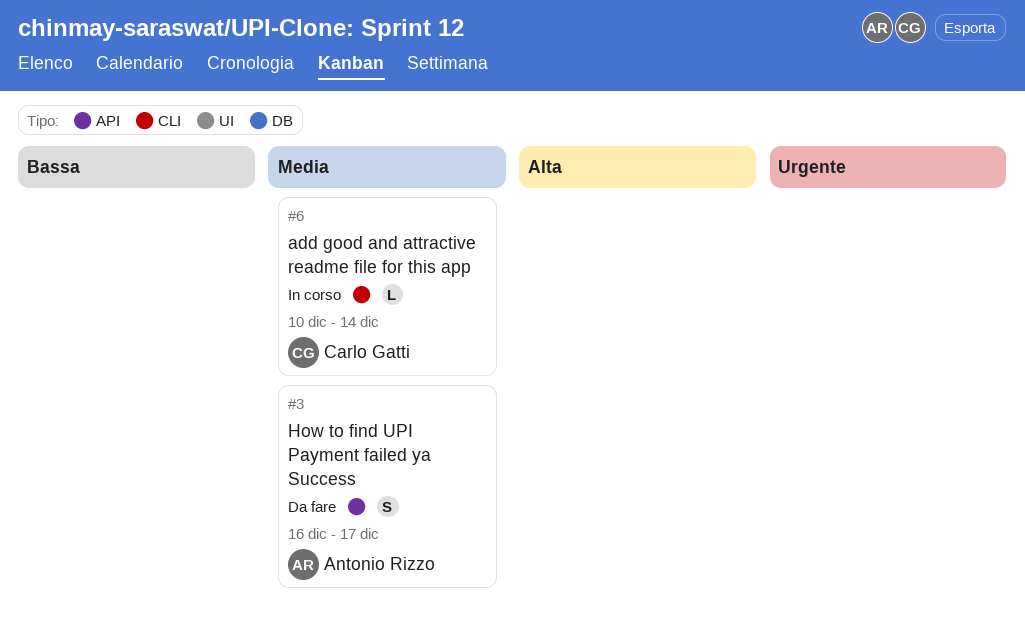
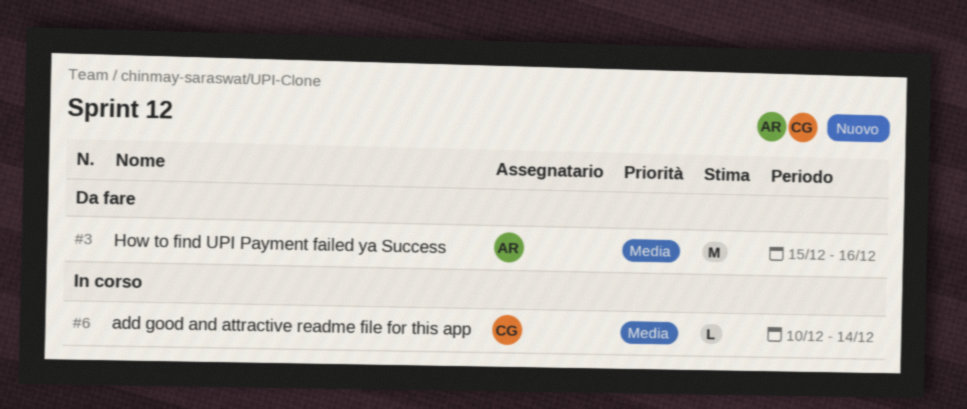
#3, estimate: S -> M
#3, start: Dec 16 -> Dec 15
#3, due: Dec 17 -> Dec 16

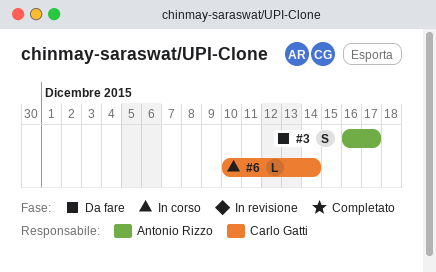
#3, estimate: M -> S
#3, start: Dec 15 -> Dec 16
#3, due: Dec 16 -> Dec 17

